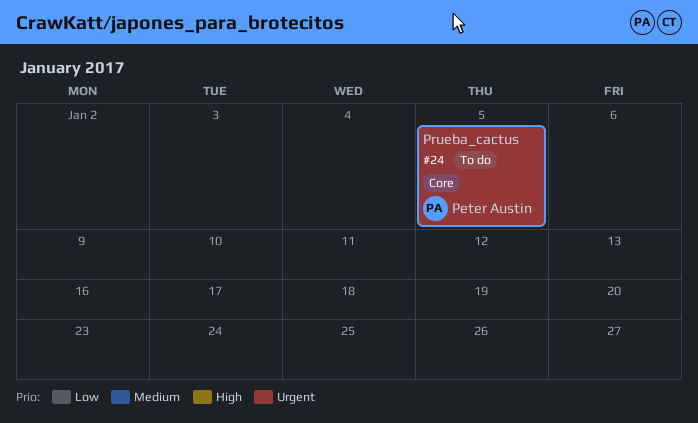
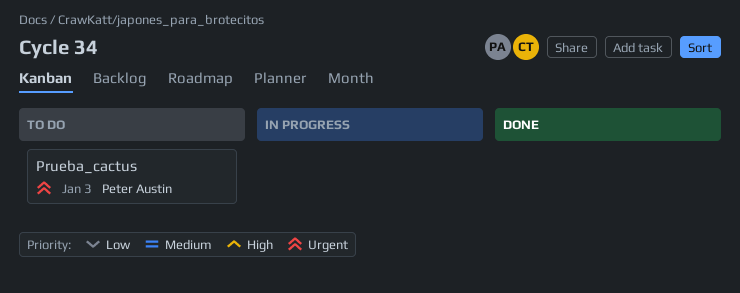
Prueba_cactus, due: Jan 5 -> Jan 3

